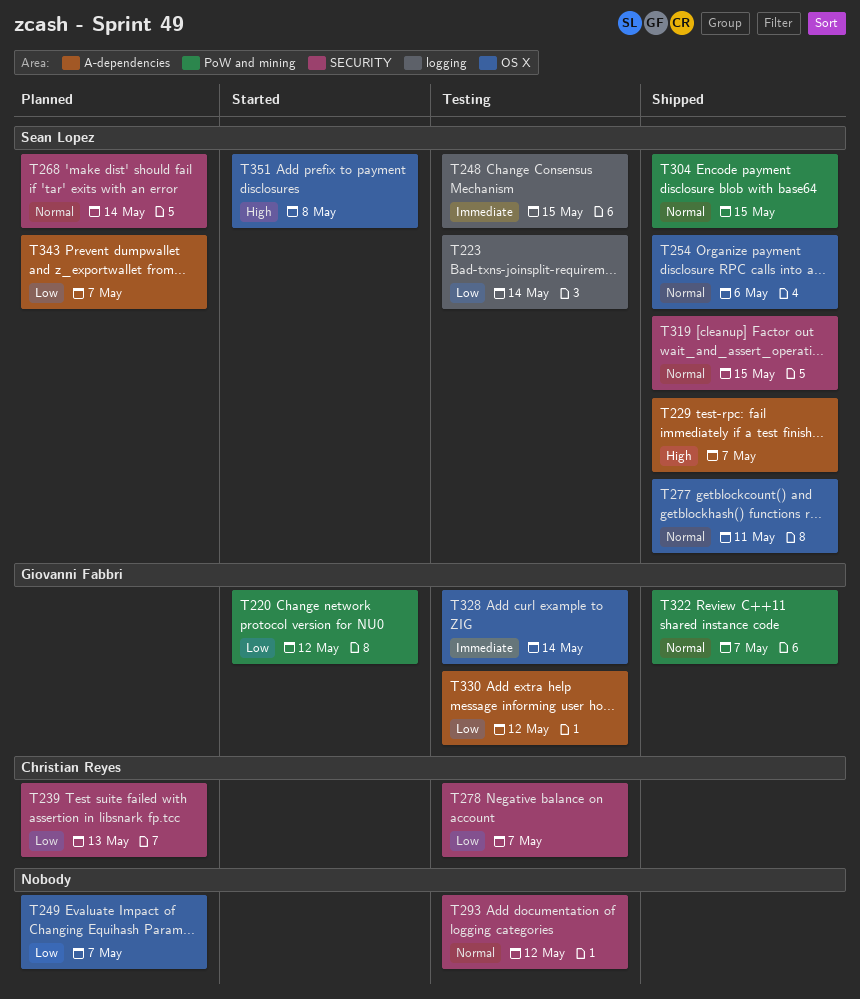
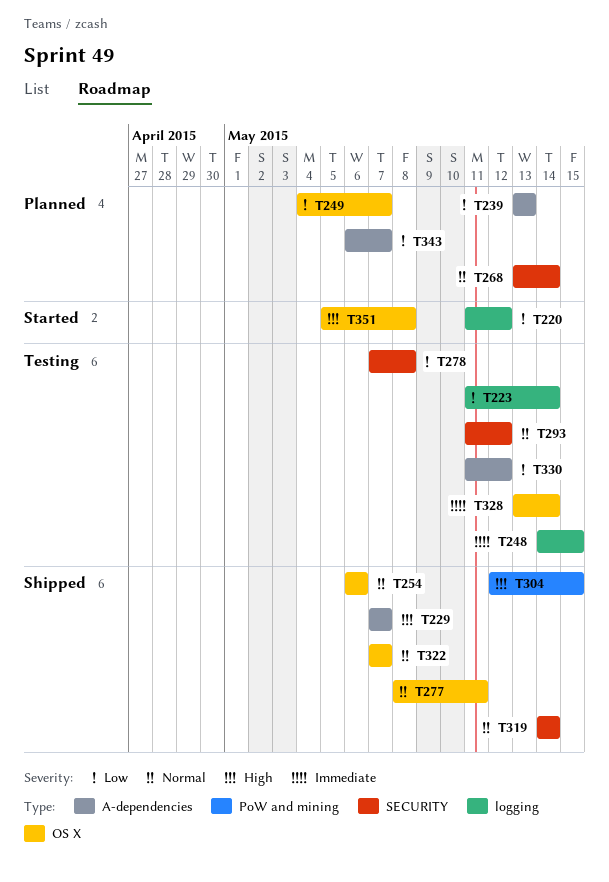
T220, label: PoW and mining -> logging
T239, label: SECURITY -> A-dependencies
T278, due: May 7 -> May 8
T304, priority: Normal -> High
T319, due: May 15 -> May 14
T322, label: PoW and mining -> OS X

